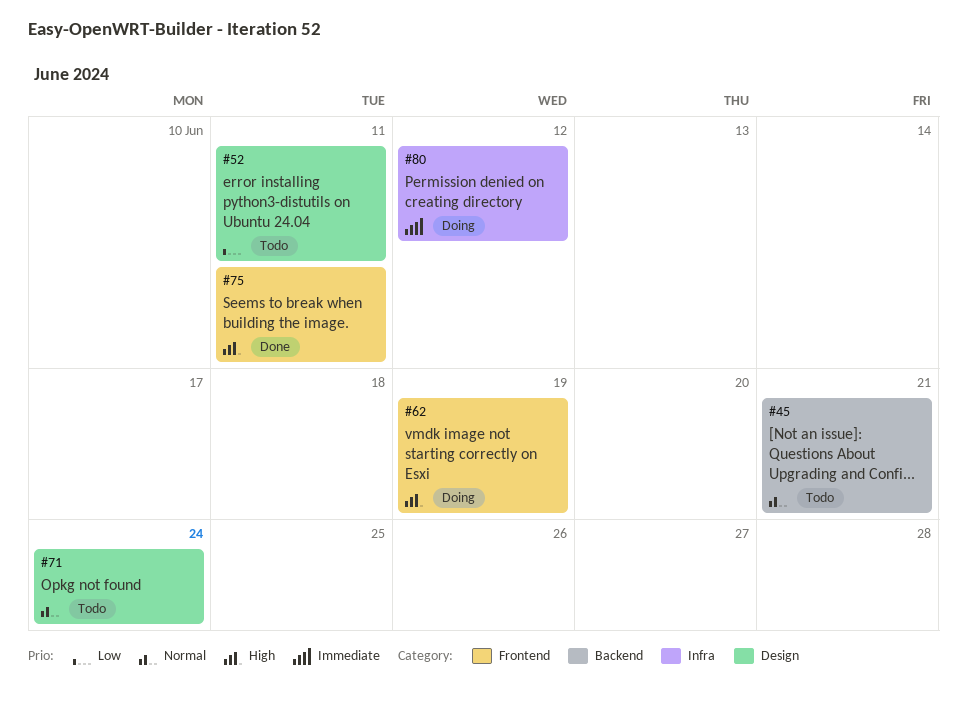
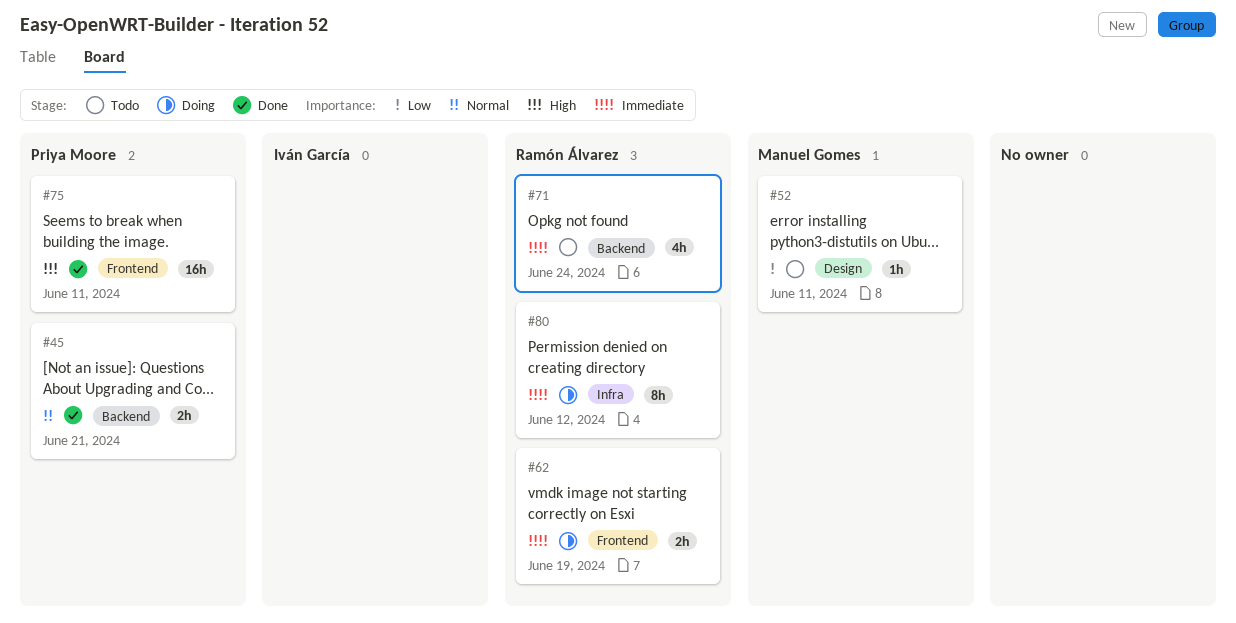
#45, status: Todo -> Done
#62, priority: High -> Immediate
#71, priority: Normal -> Immediate
#71, label: Design -> Backend

